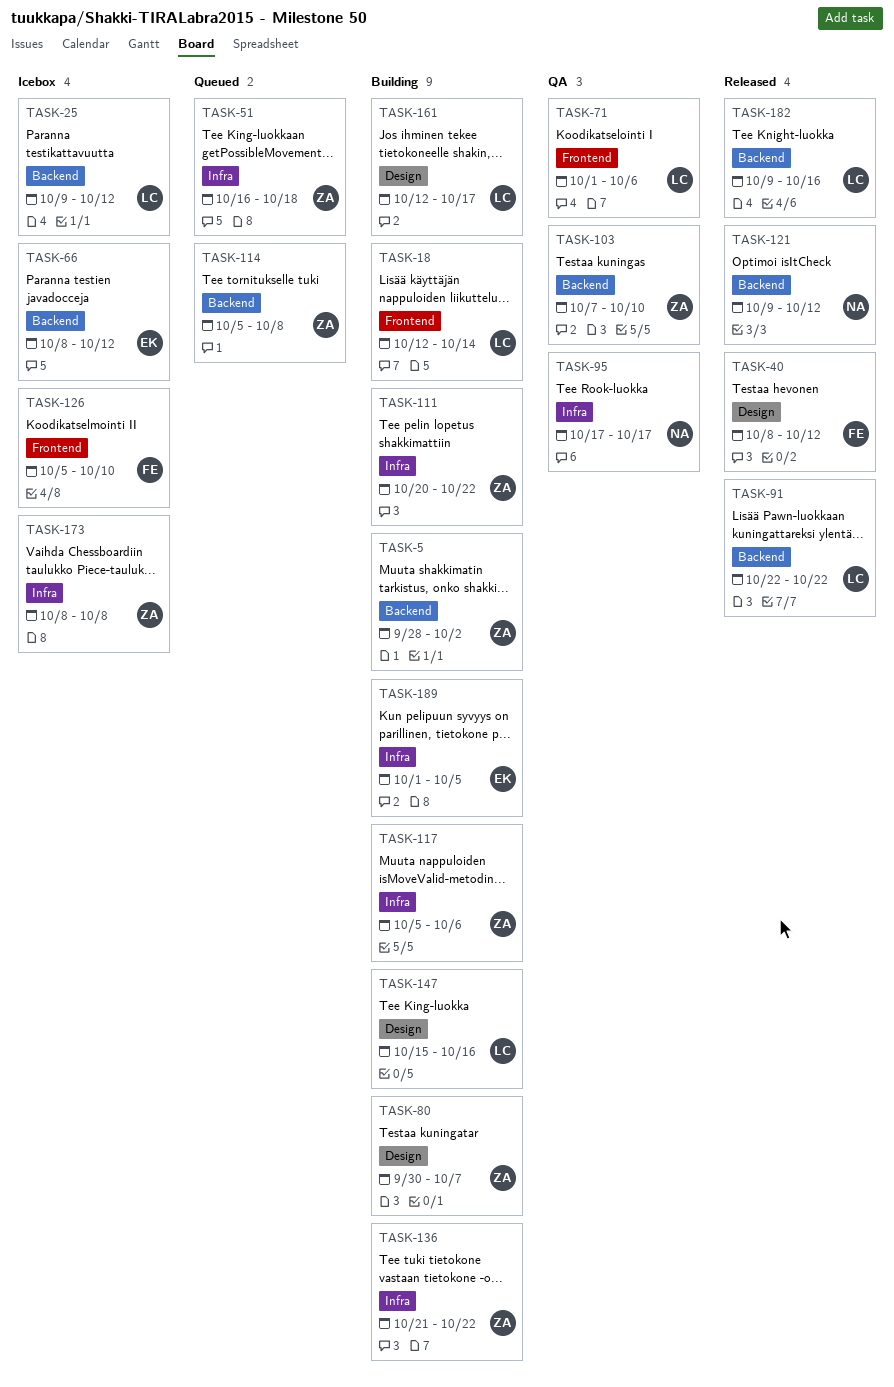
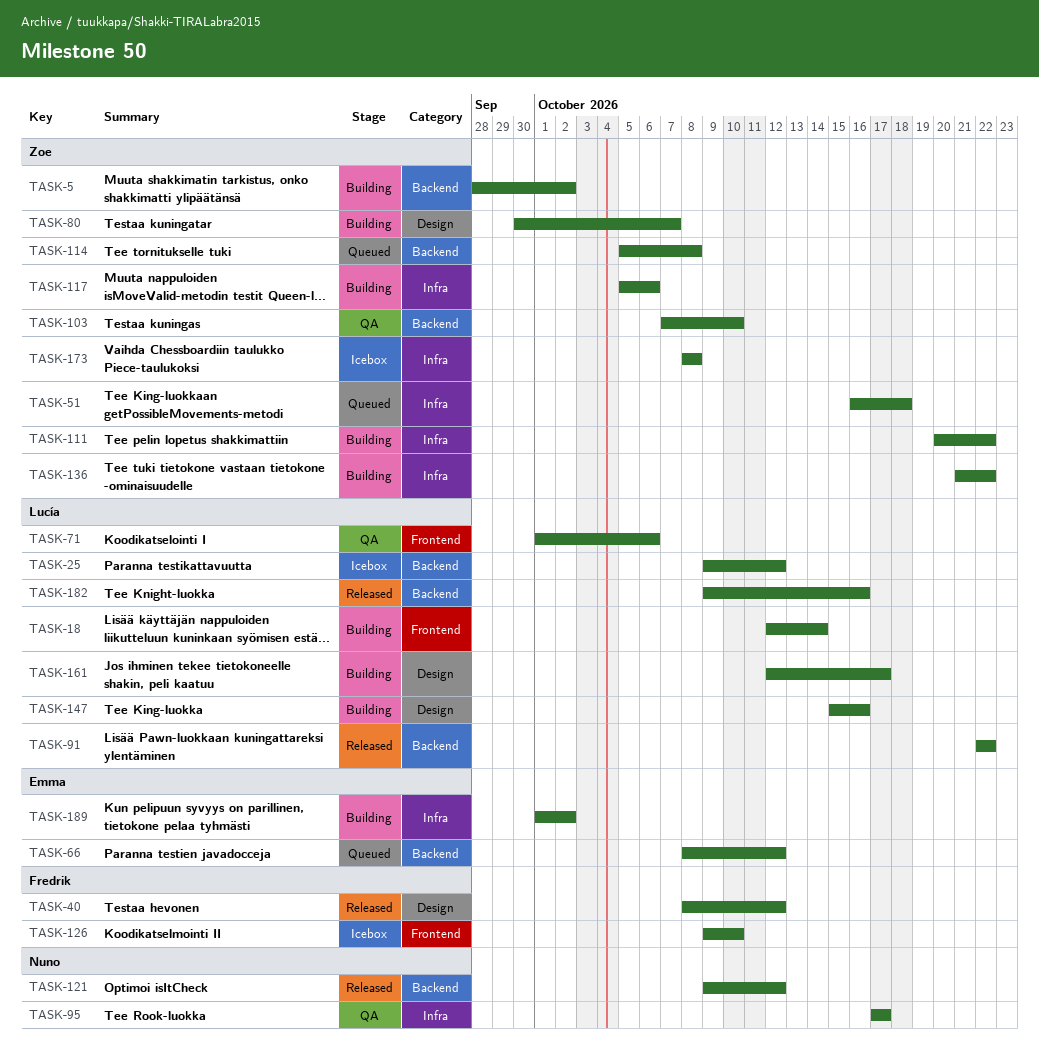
TASK-66, status: Icebox -> Queued
TASK-126, start: Oct 5 -> Oct 9
TASK-189, due: Oct 5 -> Oct 2

